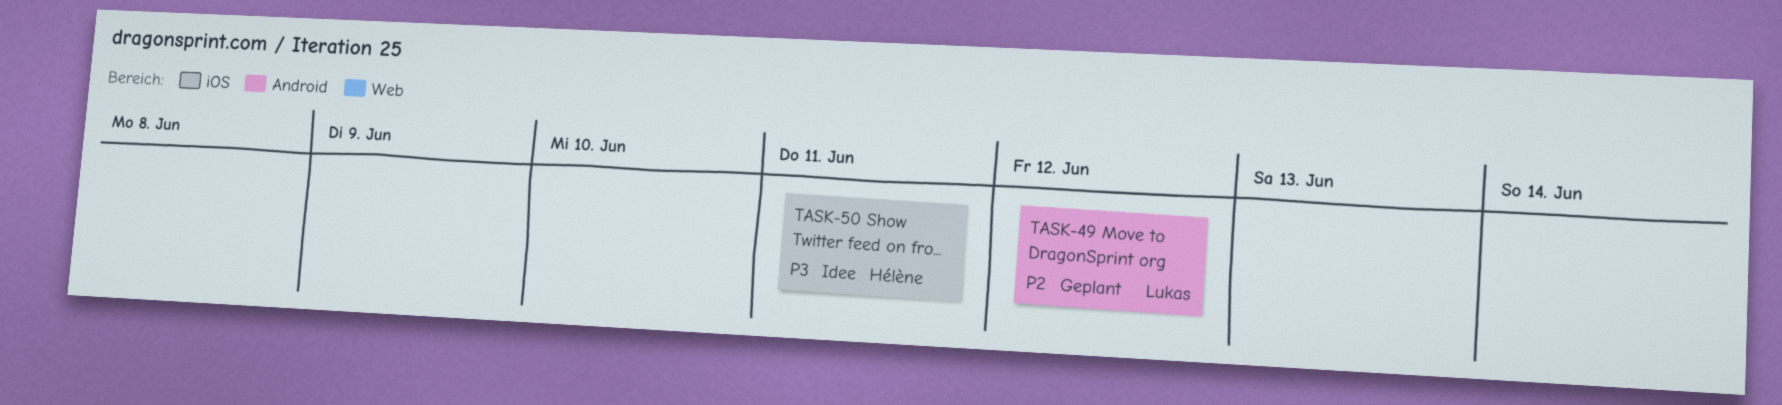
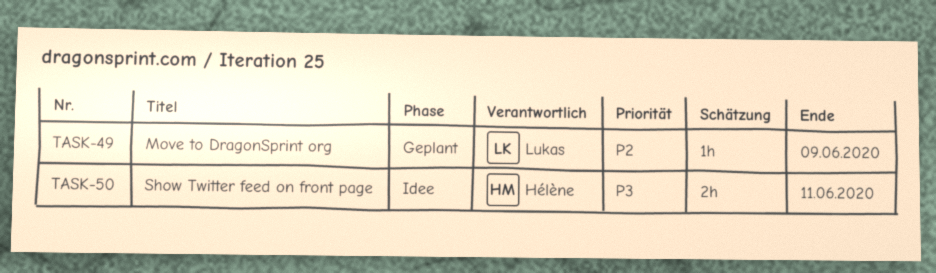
TASK-49, due: Jun 12 -> Jun 9

